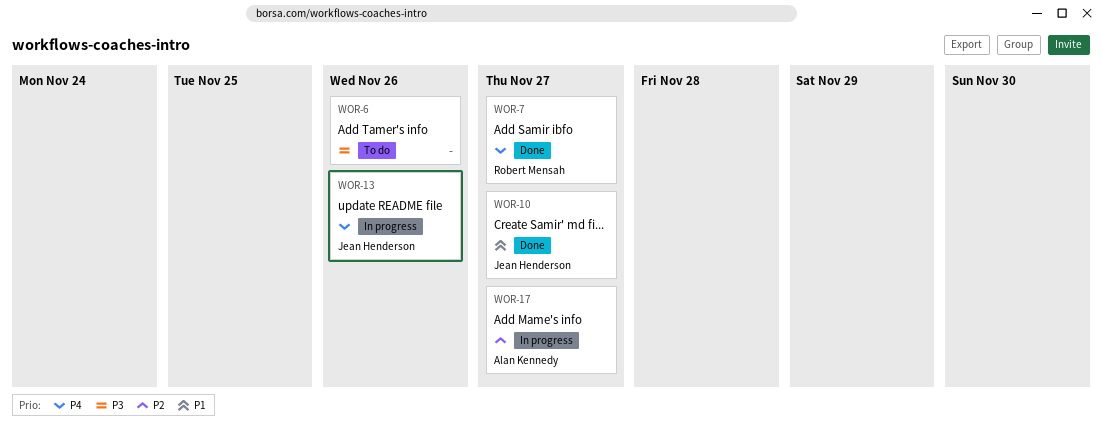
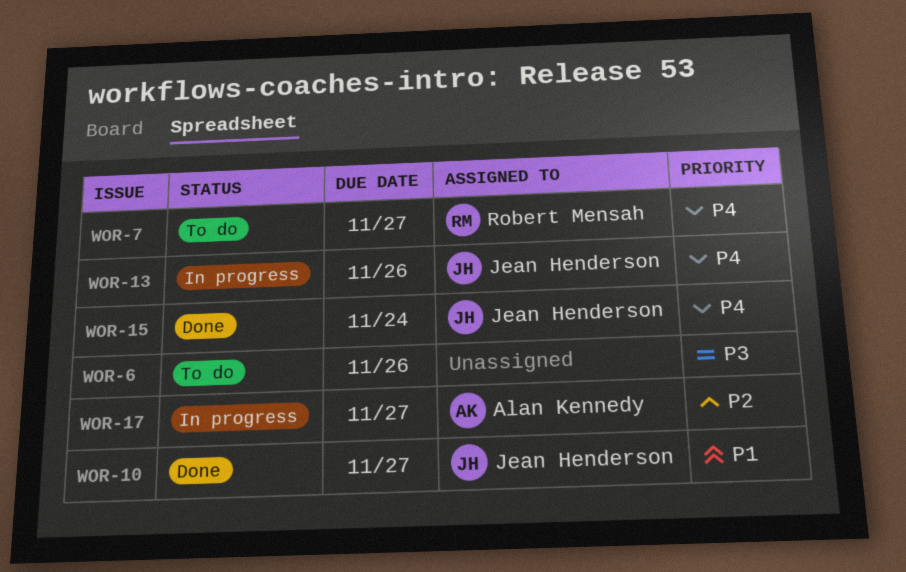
WOR-7, status: Done -> To do
WOR-15: none -> present

